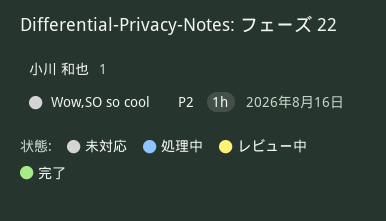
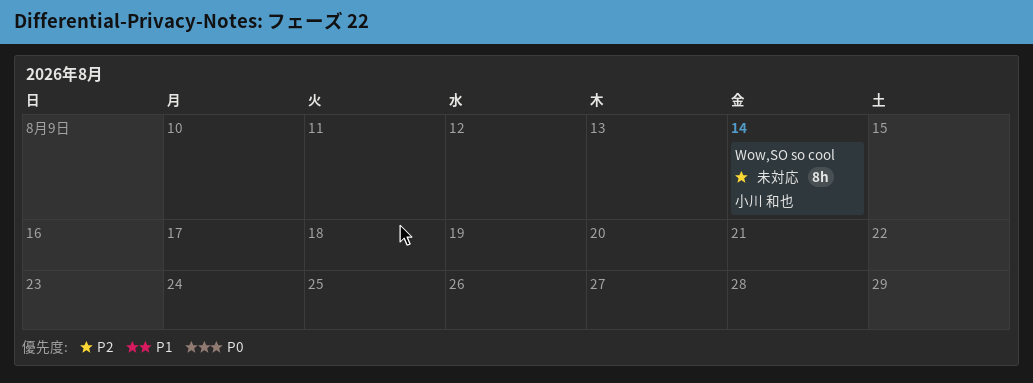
Wow,SO so cool, estimate: 1h -> 8h
Wow,SO so cool, due: Aug 16 -> Aug 14

